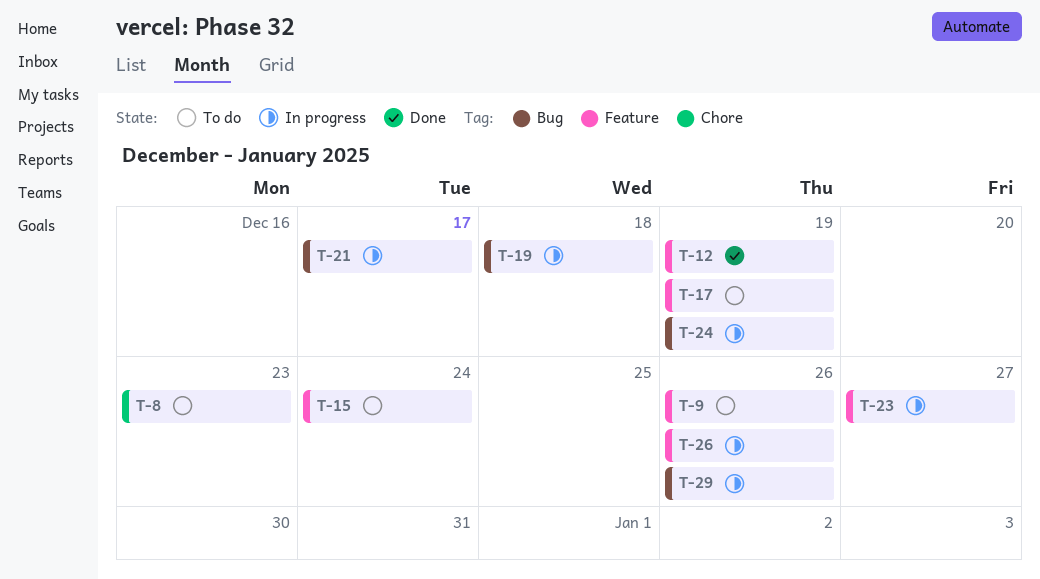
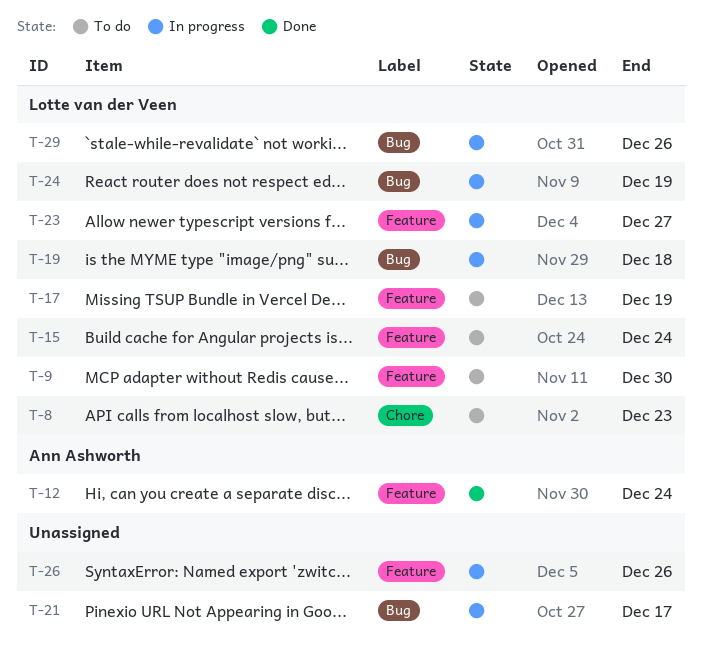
T-9, due: Dec 26 -> Dec 30
T-12, due: Dec 19 -> Dec 24

